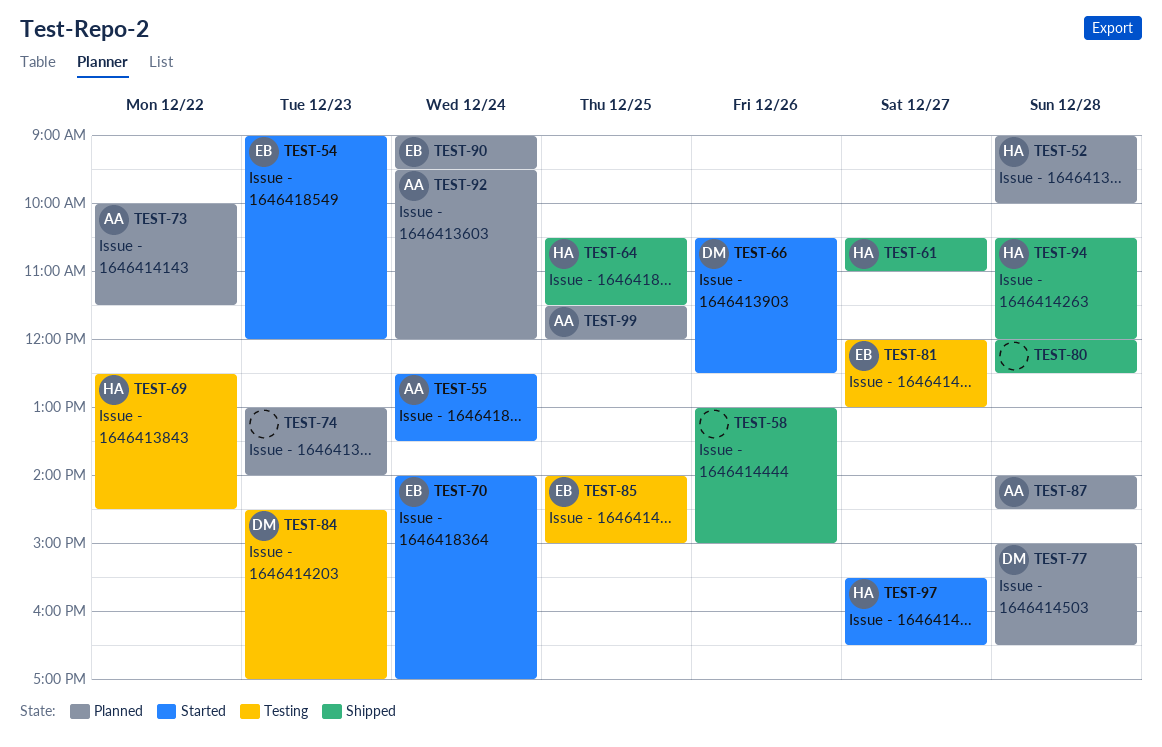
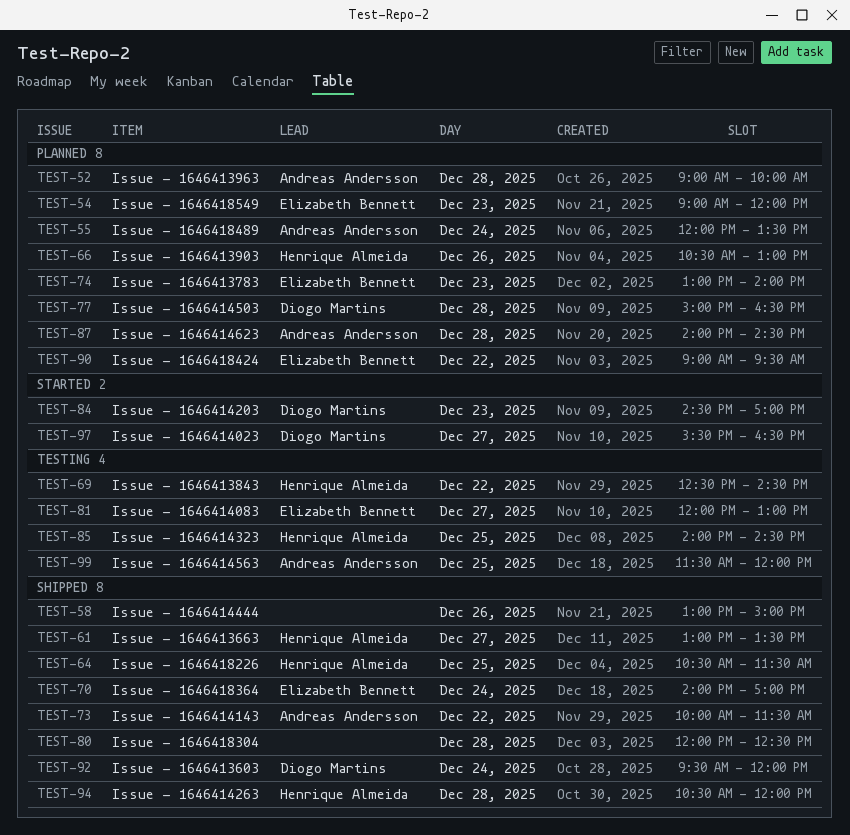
TEST-52, owner: Henrique Almeida -> Andreas Andersson
TEST-54, status: Started -> Planned
TEST-55, status: Started -> Planned
TEST-55, begins: 12:30 -> 12:00
TEST-61, begins: 10:30 -> 13:00
TEST-61, ends: 11:00 -> 13:30
TEST-66, status: Started -> Planned
TEST-66, owner: Diogo Martins -> Henrique Almeida
TEST-66, ends: 12:30 -> 13:00
TEST-70, status: Started -> Shipped
TEST-73, status: Planned -> Shipped
TEST-74, owner: none -> Elizabeth Bennett
TEST-84, status: Testing -> Started
TEST-85, owner: Elizabeth Bennett -> Henrique Almeida
TEST-85, ends: 15:00 -> 14:30
TEST-90, day: Dec 24 -> Dec 22
TEST-92, status: Planned -> Shipped
TEST-92, owner: Andreas Andersson -> Diogo Martins
TEST-97, owner: Henrique Almeida -> Diogo Martins
TEST-99, status: Planned -> Testing

